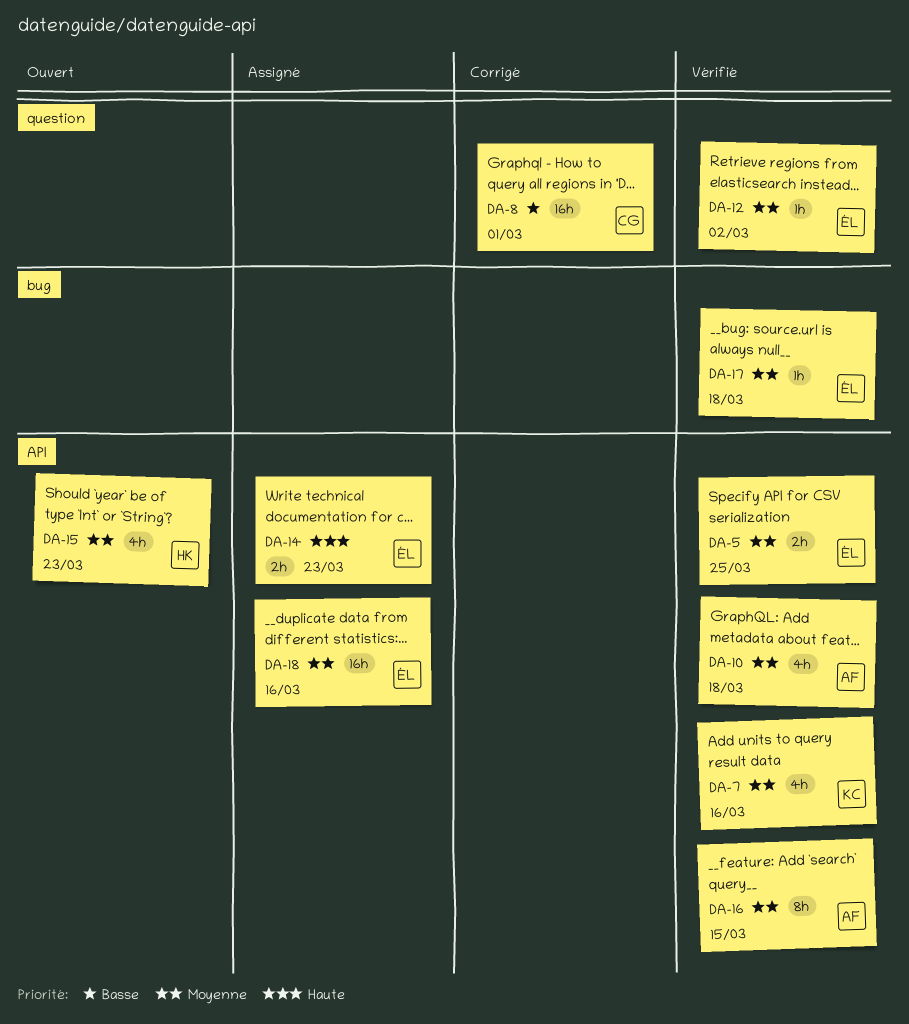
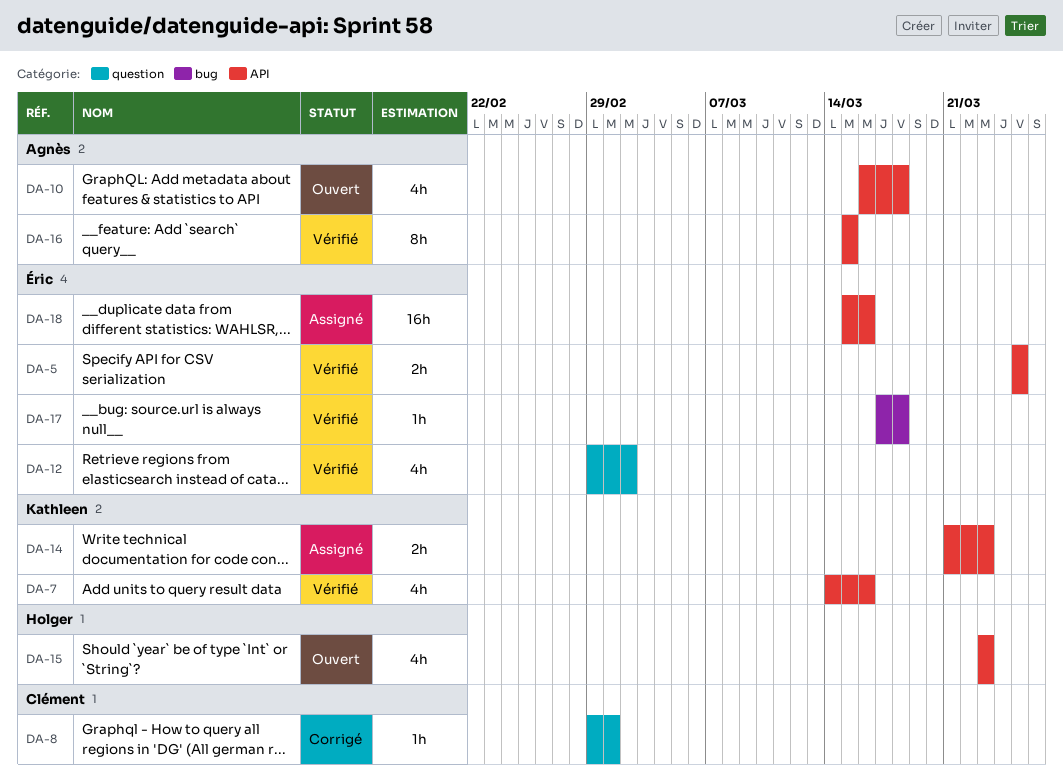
DA-8, estimate: 16h -> 1h
DA-10, status: Vérifié -> Ouvert
DA-12, estimate: 1h -> 4h
DA-14, owner: Éric -> Kathleen

